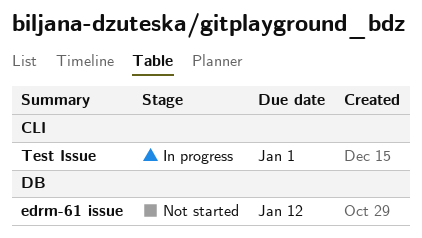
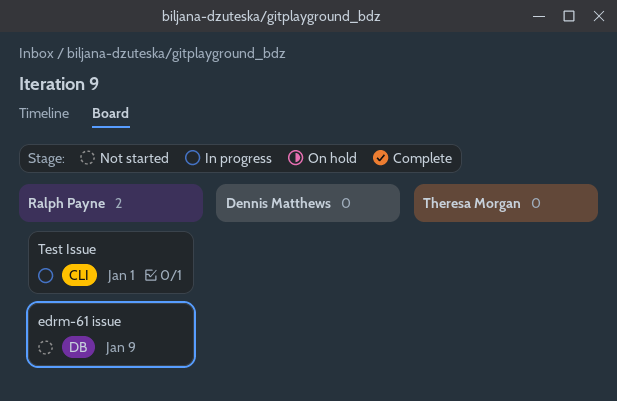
edrm-61 issue, due: Jan 12 -> Jan 9

